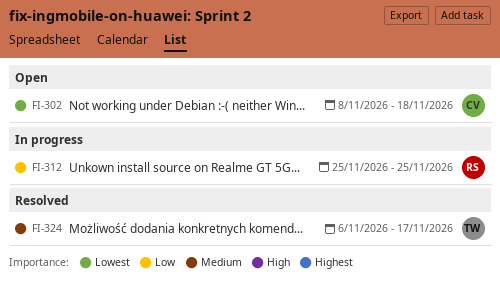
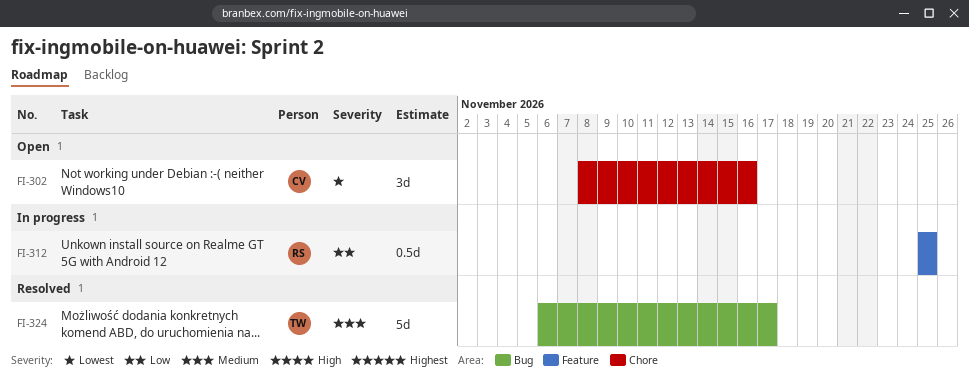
FI-302, due: Nov 18 -> Nov 16

